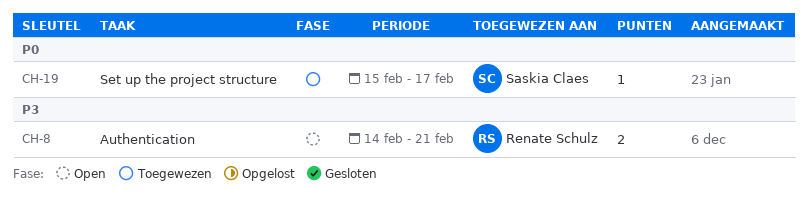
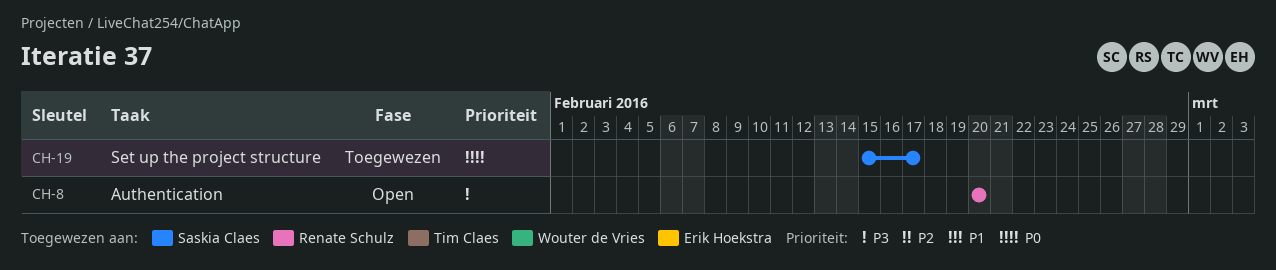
CH-8, start: Feb 14 -> Feb 20
CH-8, due: Feb 21 -> Feb 20

